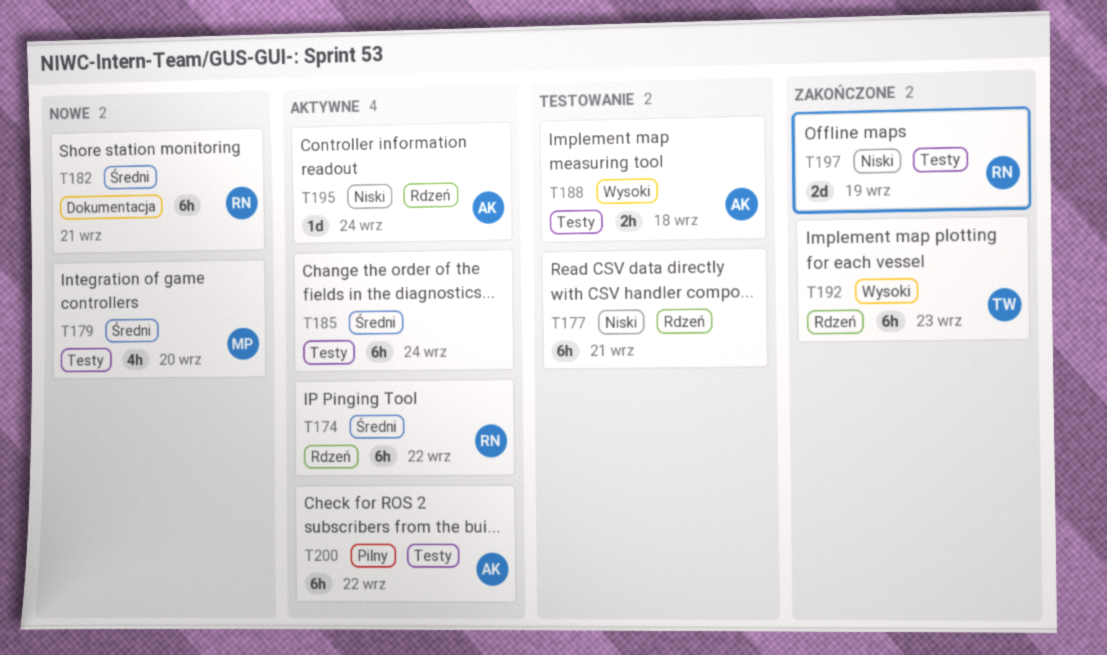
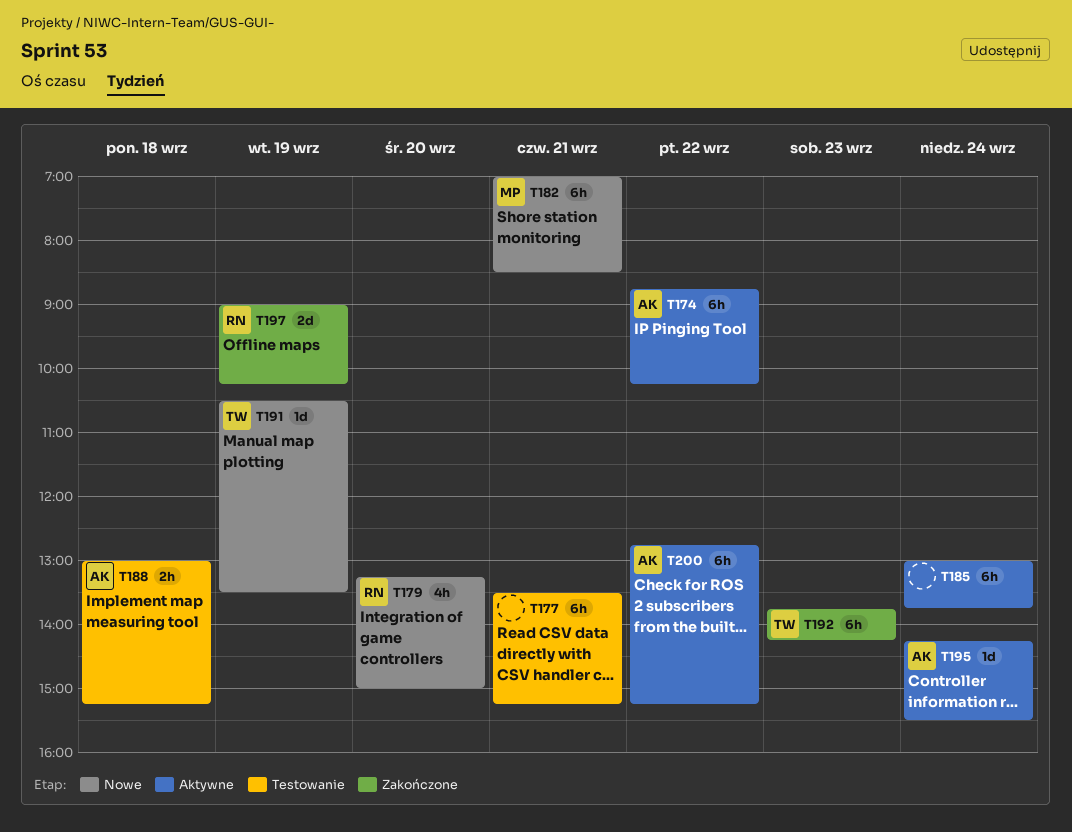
T174, owner: RN -> AK
T179, owner: MP -> RN
T182, owner: RN -> MP
T191: none -> present

